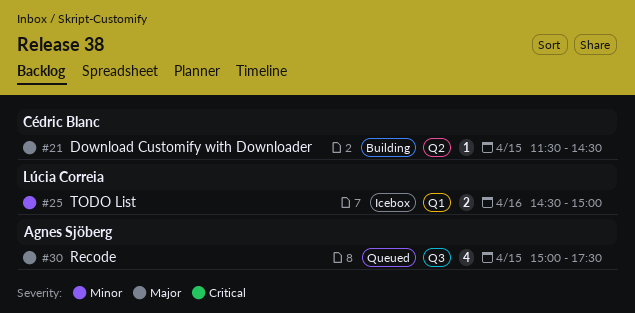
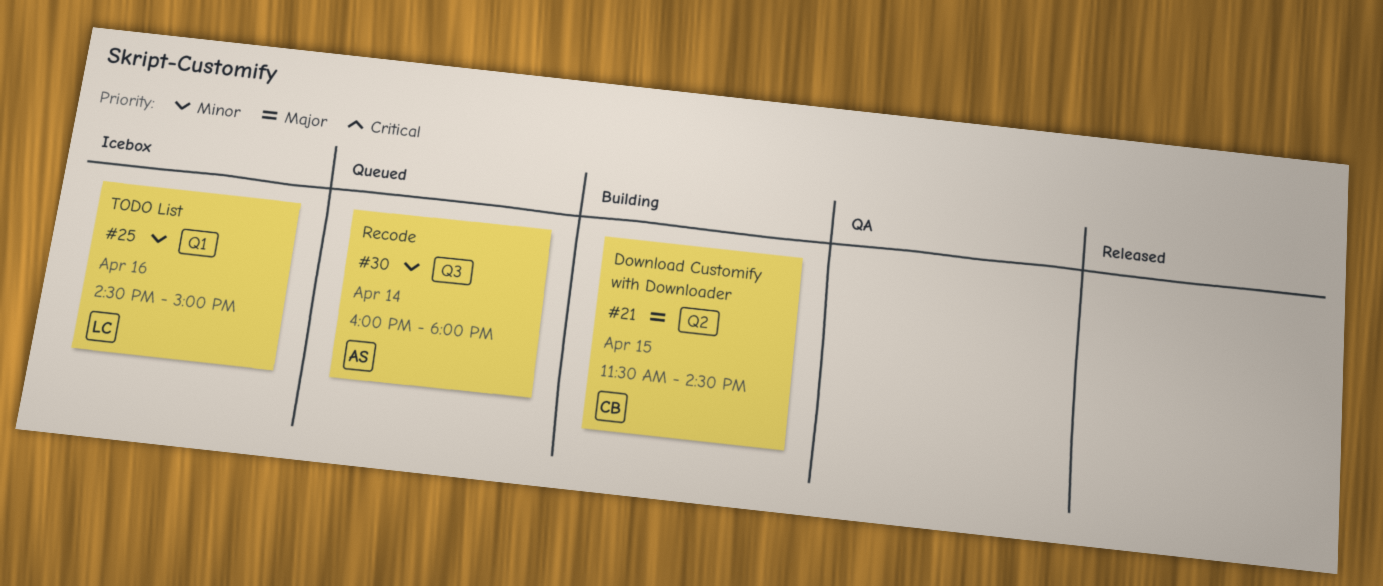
#30, priority: Major -> Minor
#30, day: Apr 15 -> Apr 14
#30, begins: 15:00 -> 16:00
#30, ends: 17:30 -> 18:00

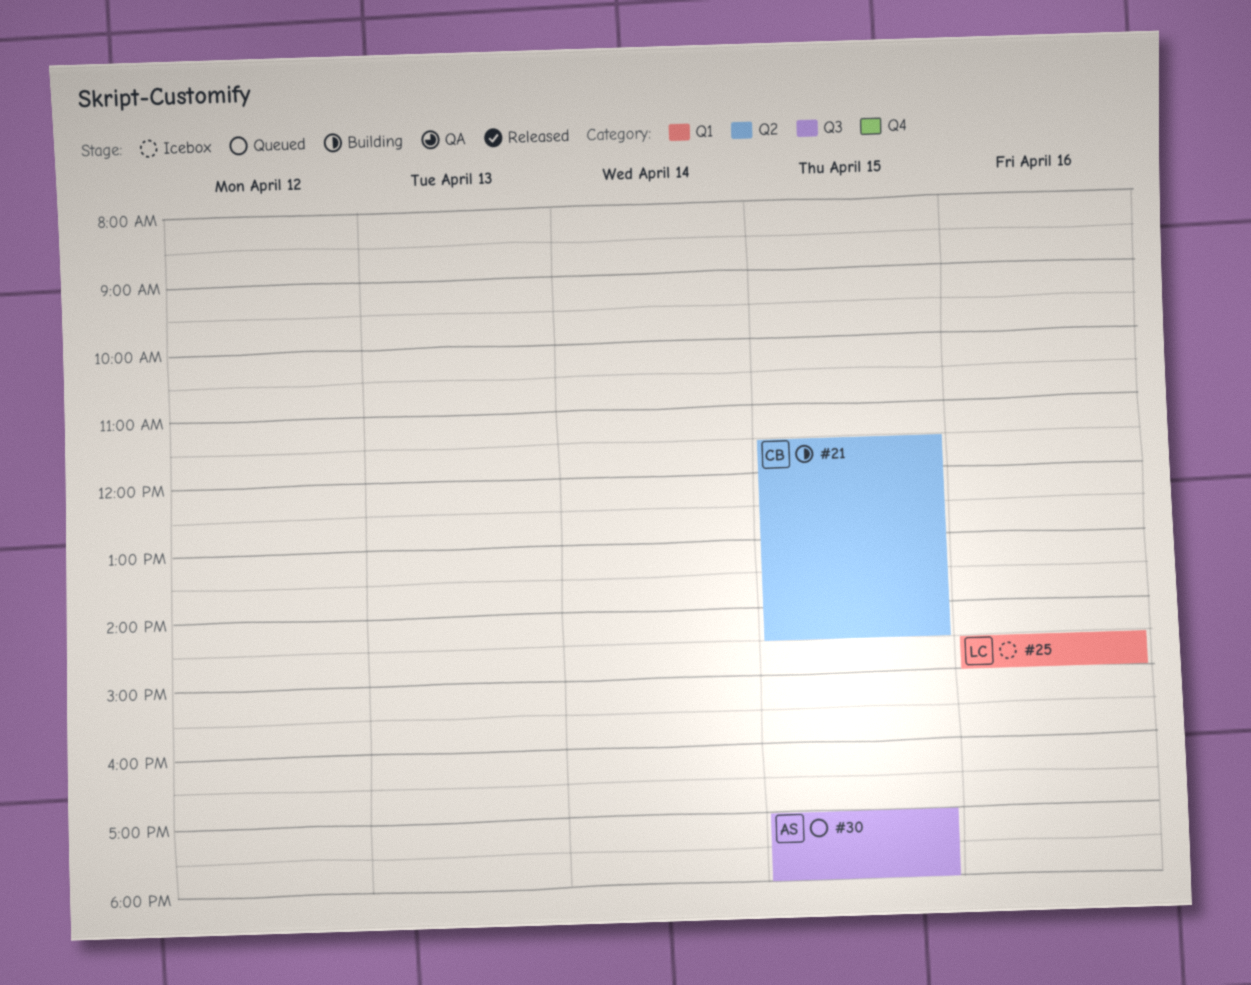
#30, day: Apr 14 -> Apr 15
#30, begins: 16:00 -> 17:00

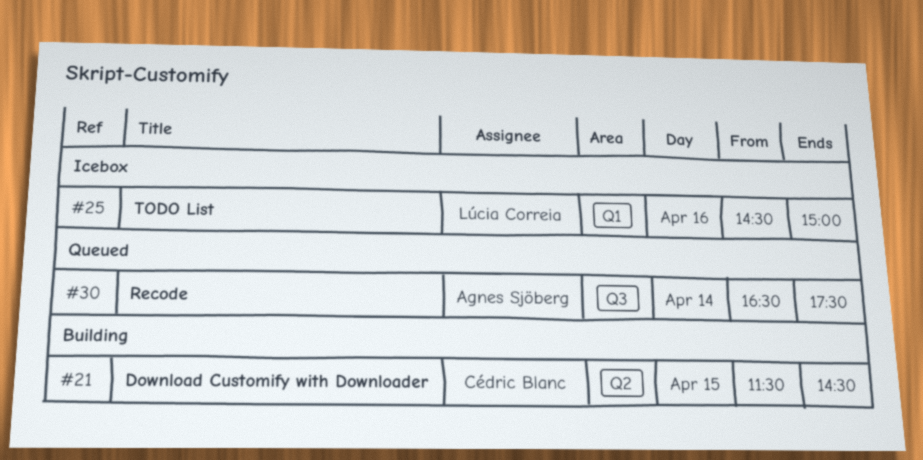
#30, day: Apr 15 -> Apr 14
#30, begins: 17:00 -> 16:30
#30, ends: 18:00 -> 17:30

